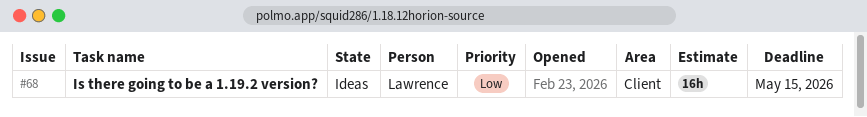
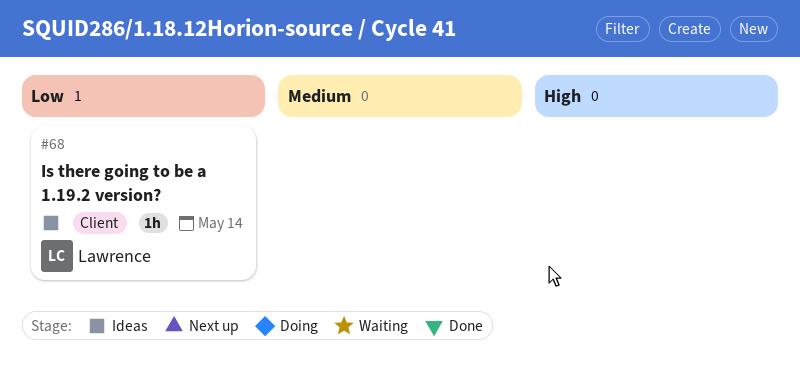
#68, estimate: 16h -> 1h
#68, due: May 15 -> May 14

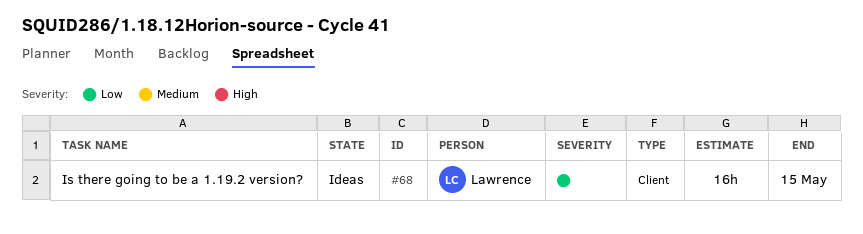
#68, estimate: 1h -> 16h
#68, due: May 14 -> May 15

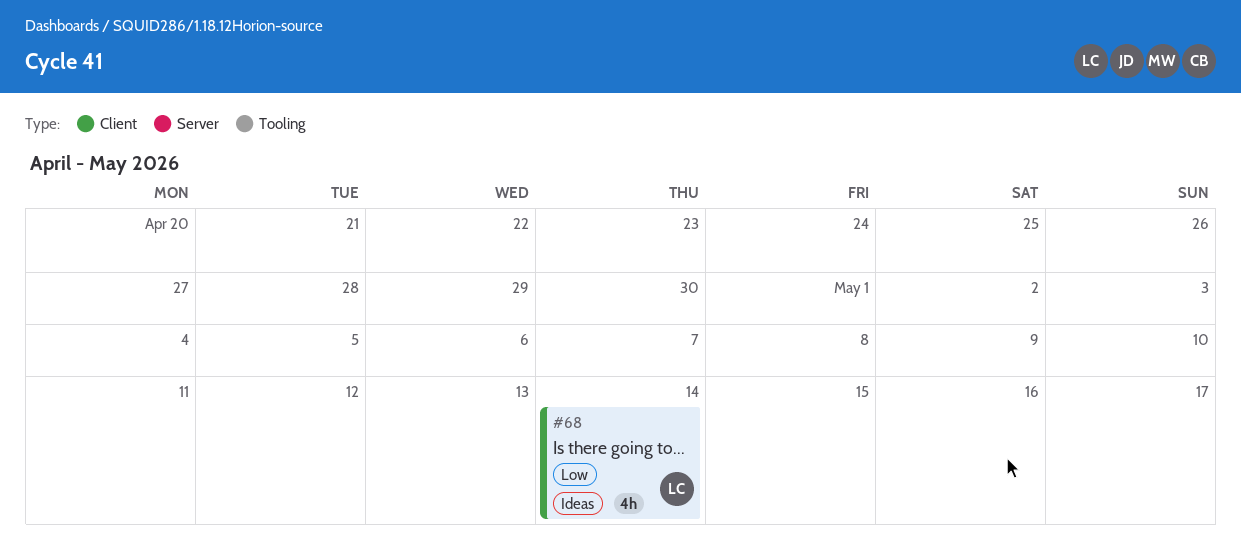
#68, estimate: 16h -> 4h
#68, due: May 15 -> May 14

